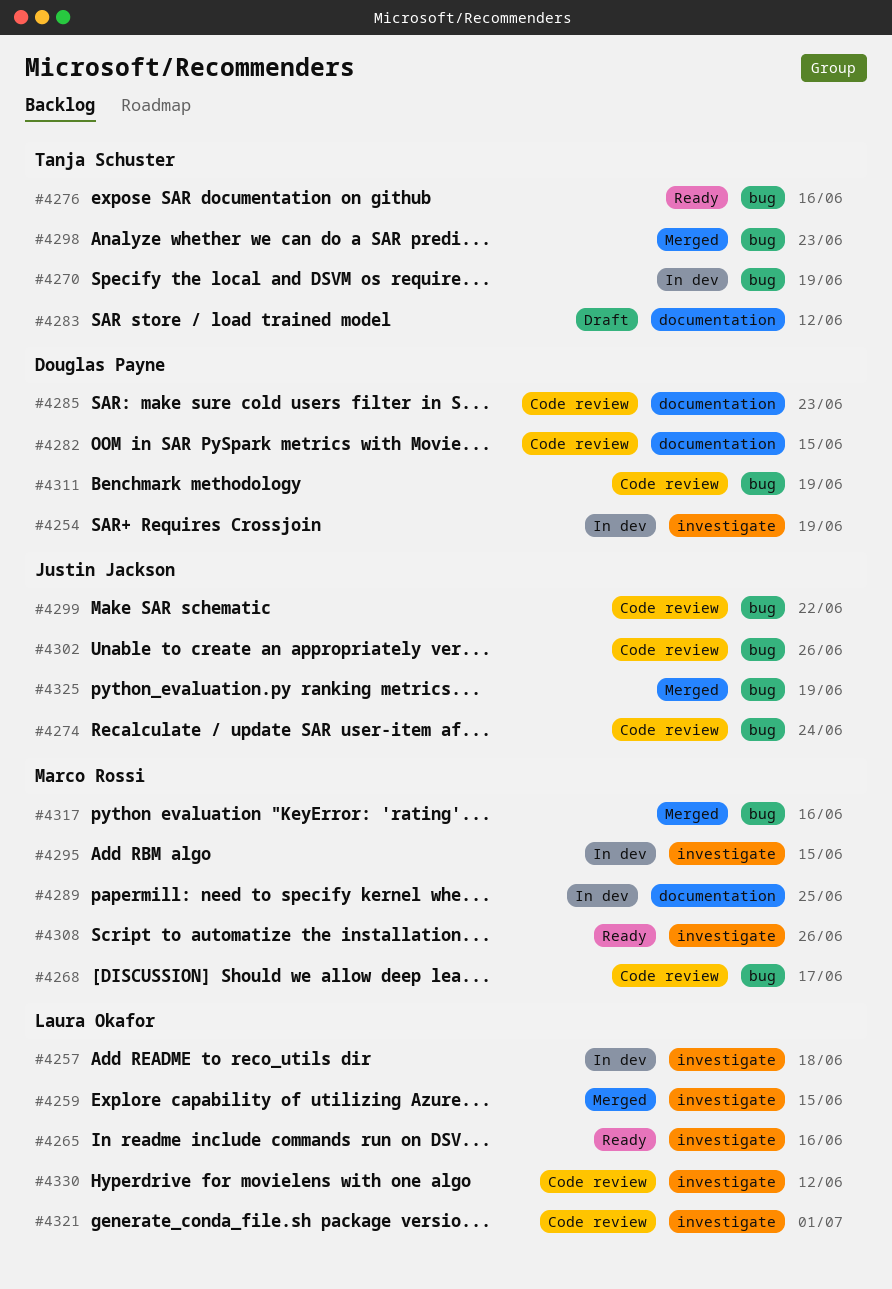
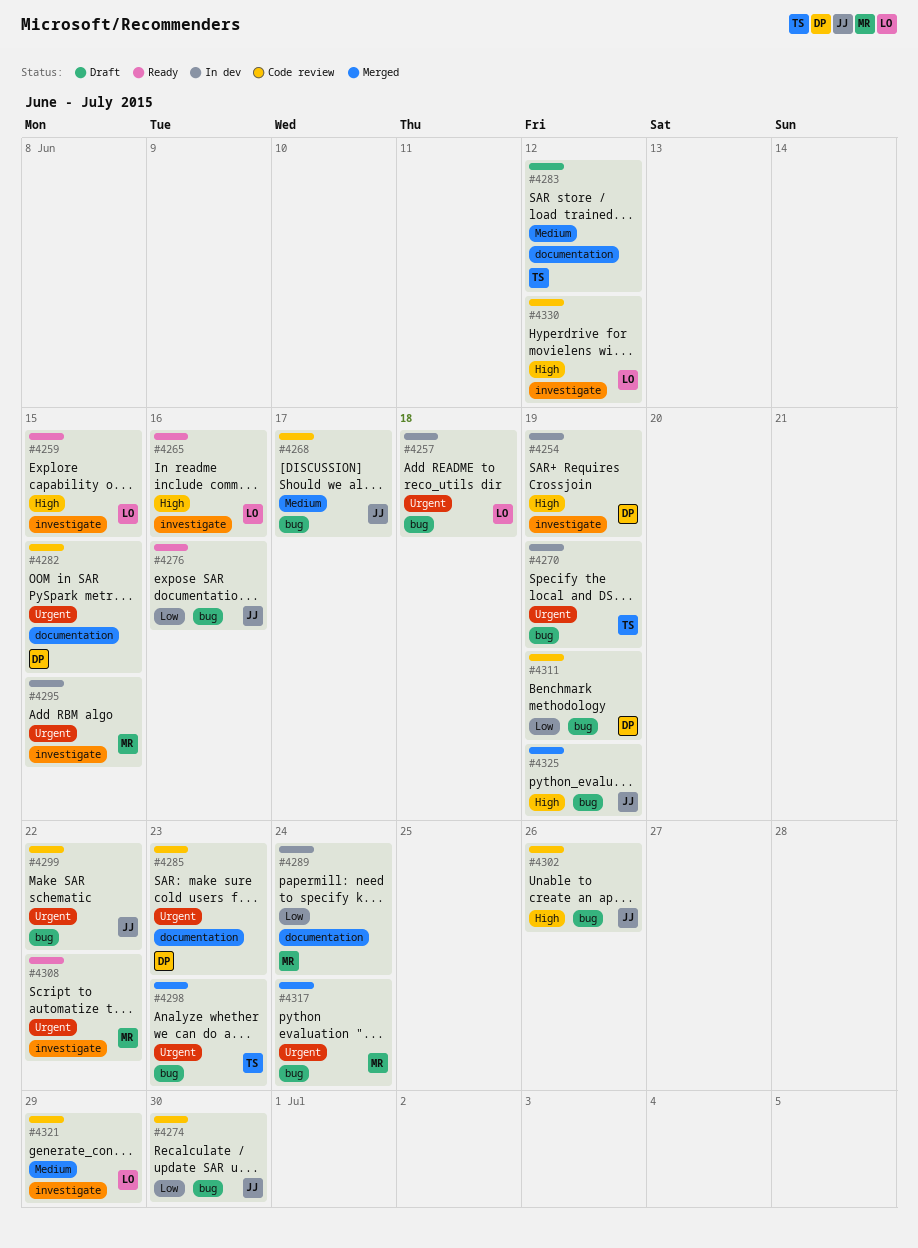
#4257, label: investigate -> bug
#4259, status: Merged -> Ready
#4268, owner: Marco Rossi -> Justin Jackson
#4274, due: Jun 24 -> Jun 30
#4276, owner: Tanja Schuster -> Justin Jackson
#4289, due: Jun 25 -> Jun 24
#4308, due: Jun 26 -> Jun 22
#4317, due: Jun 16 -> Jun 24
#4321, due: Jul 1 -> Jun 29

